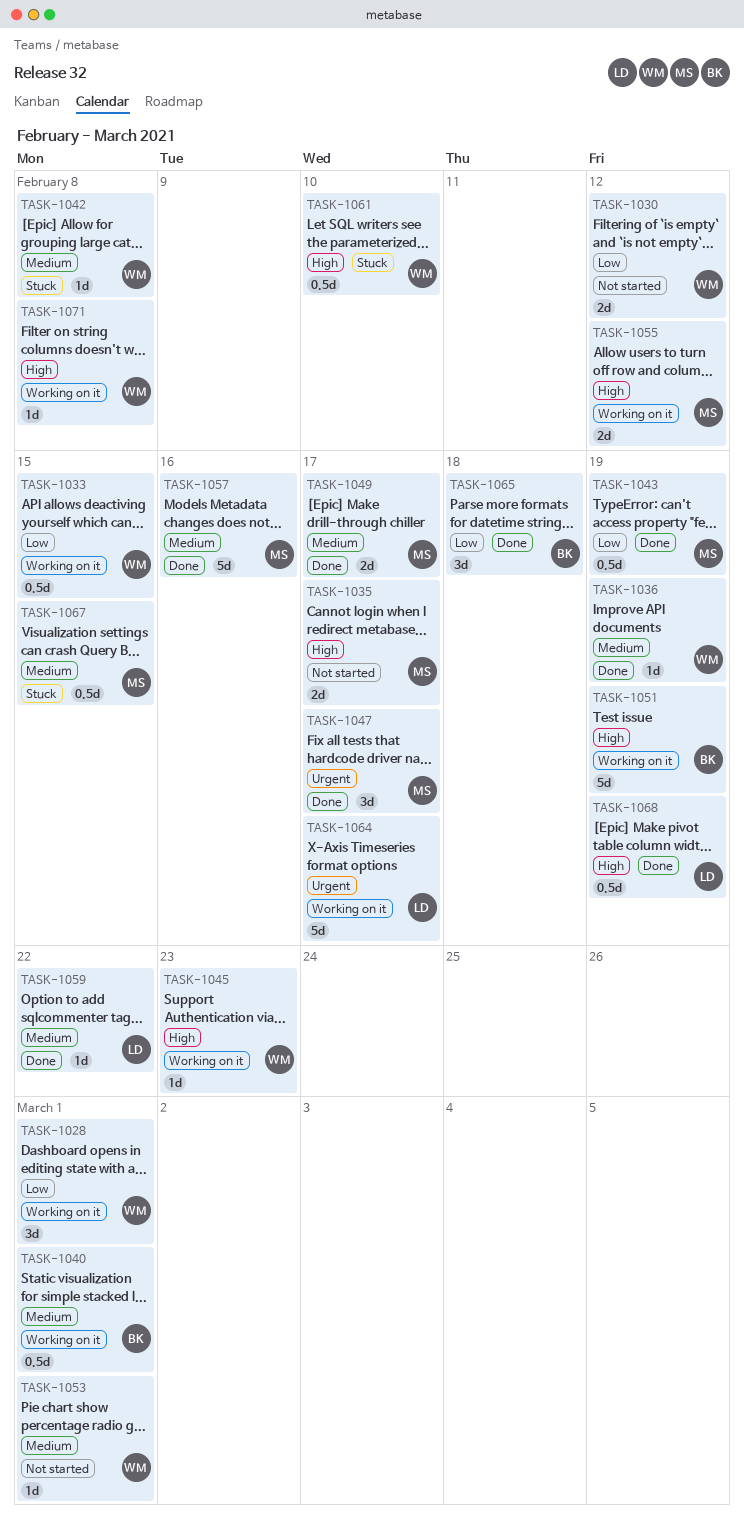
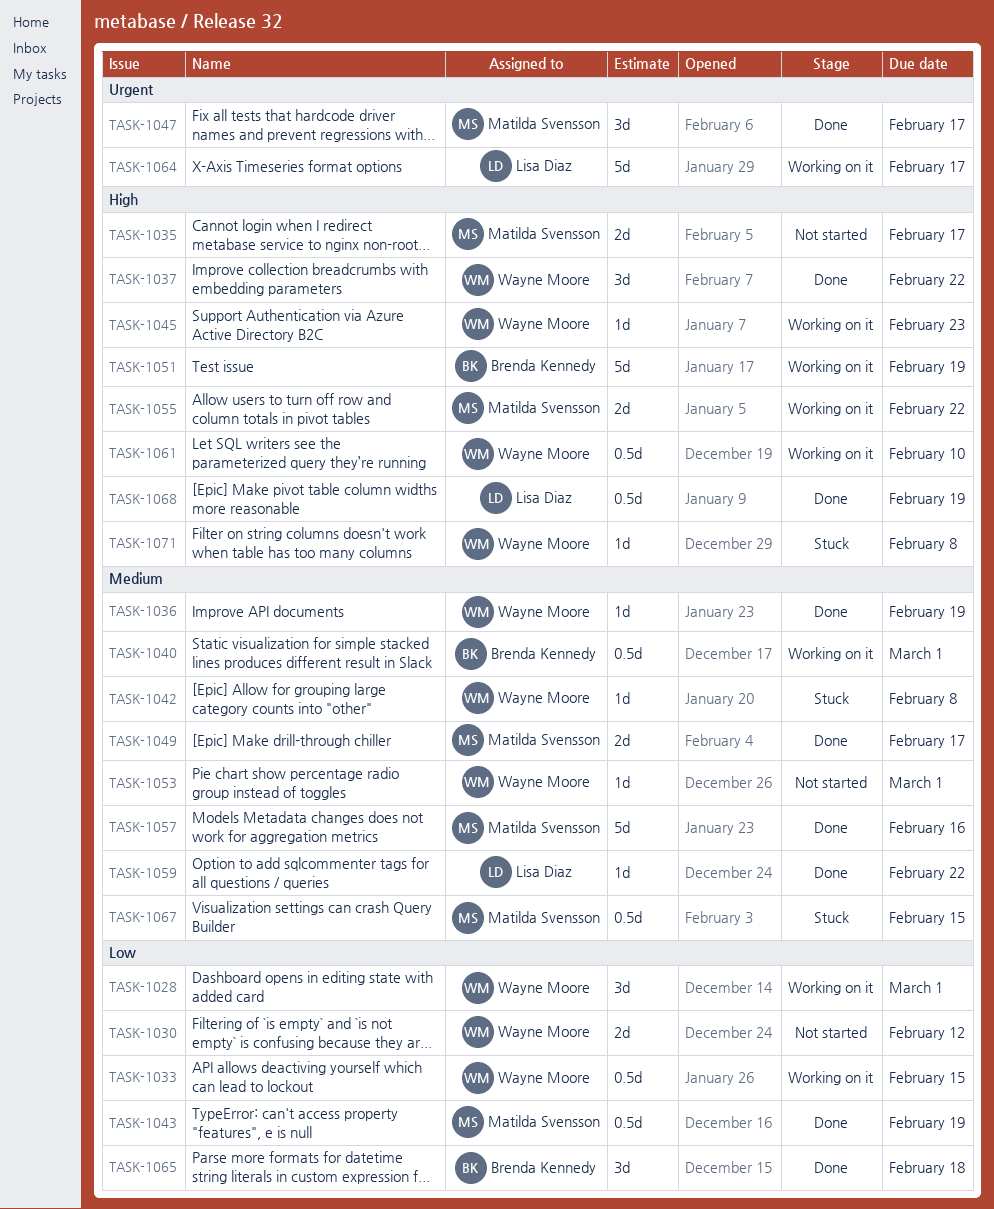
TASK-1037: none -> present
TASK-1055, due: Feb 12 -> Feb 22
TASK-1061, status: Stuck -> Working on it
TASK-1071, status: Working on it -> Stuck

